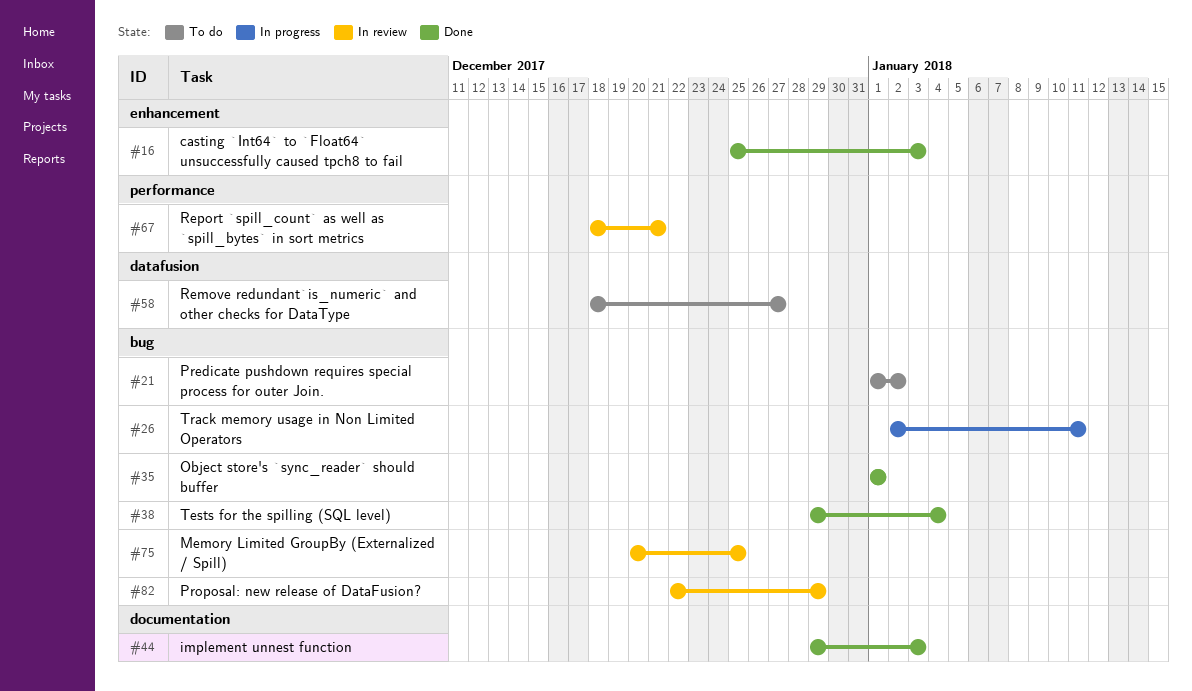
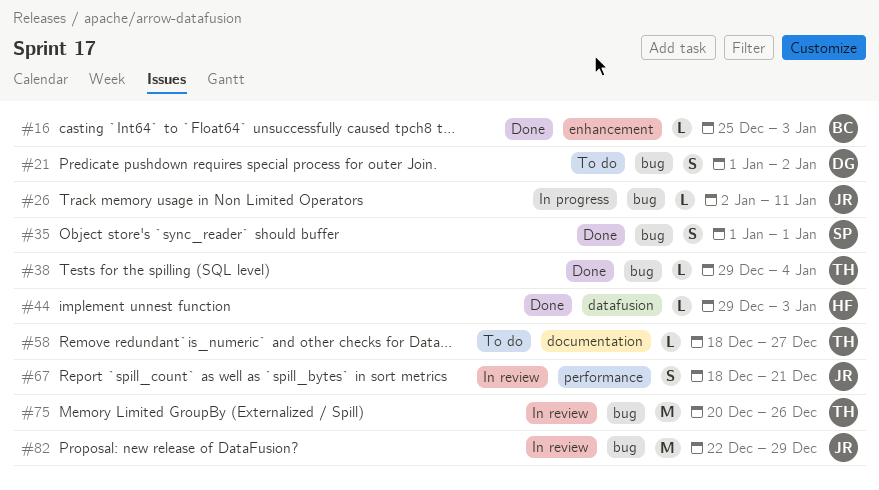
#44, label: documentation -> datafusion
#58, label: datafusion -> documentation
#75, due: Dec 25 -> Dec 26

